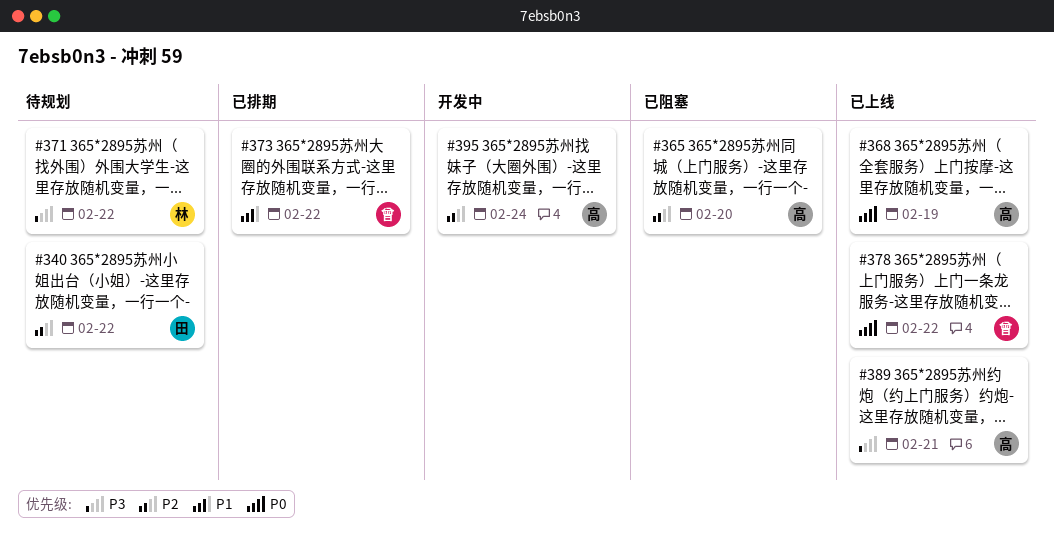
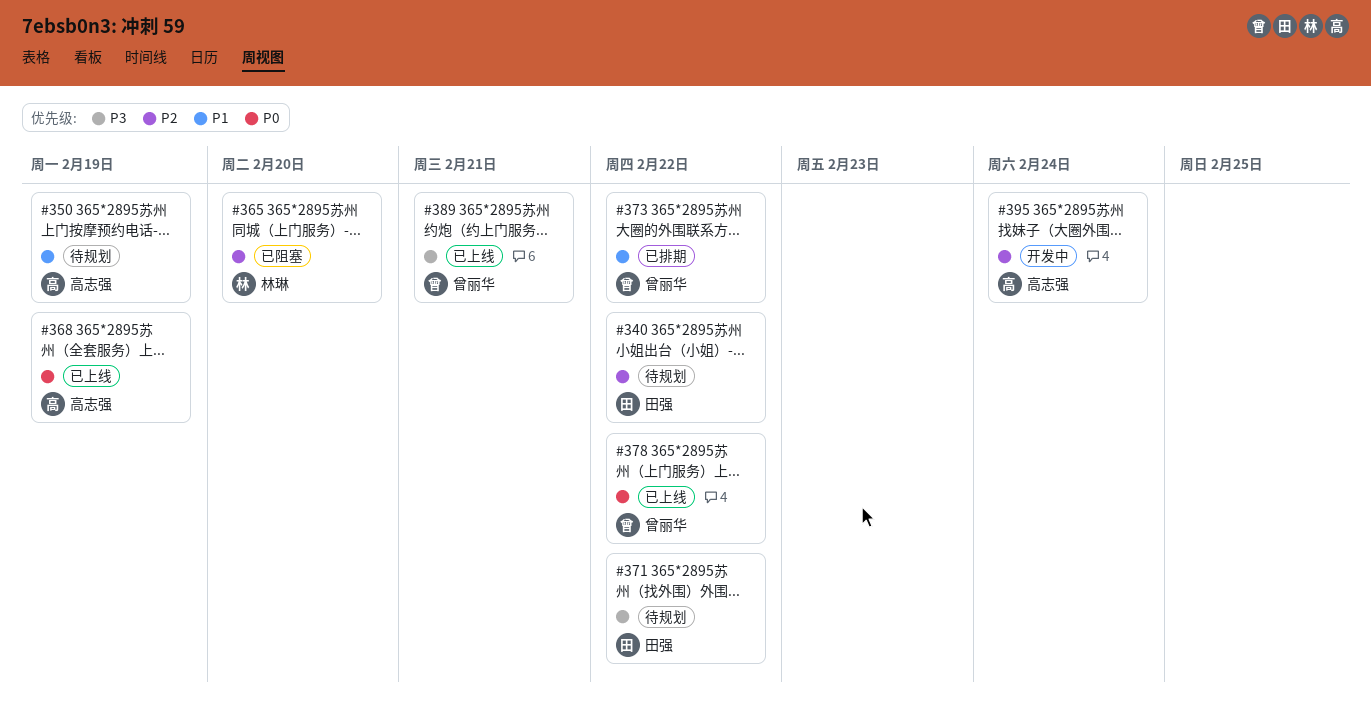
#350: none -> present
#365, owner: 高志强 -> 林琳
#371, owner: 林琳 -> 田强
#389, owner: 高志强 -> 曾丽华

